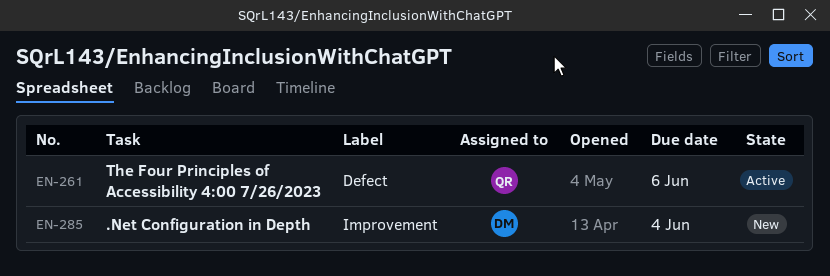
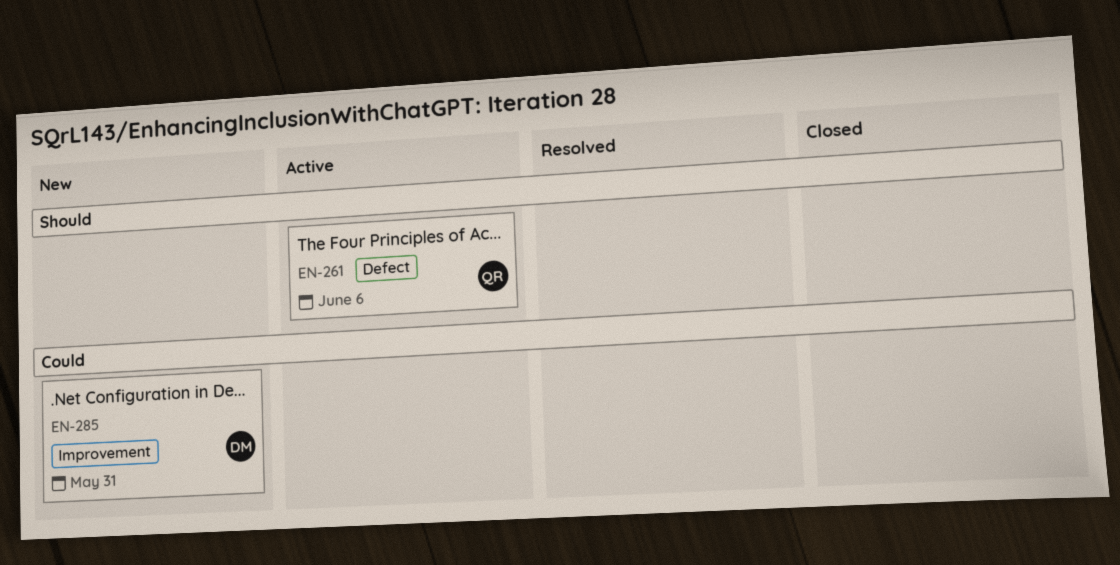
EN-285, due: Jun 4 -> May 31

